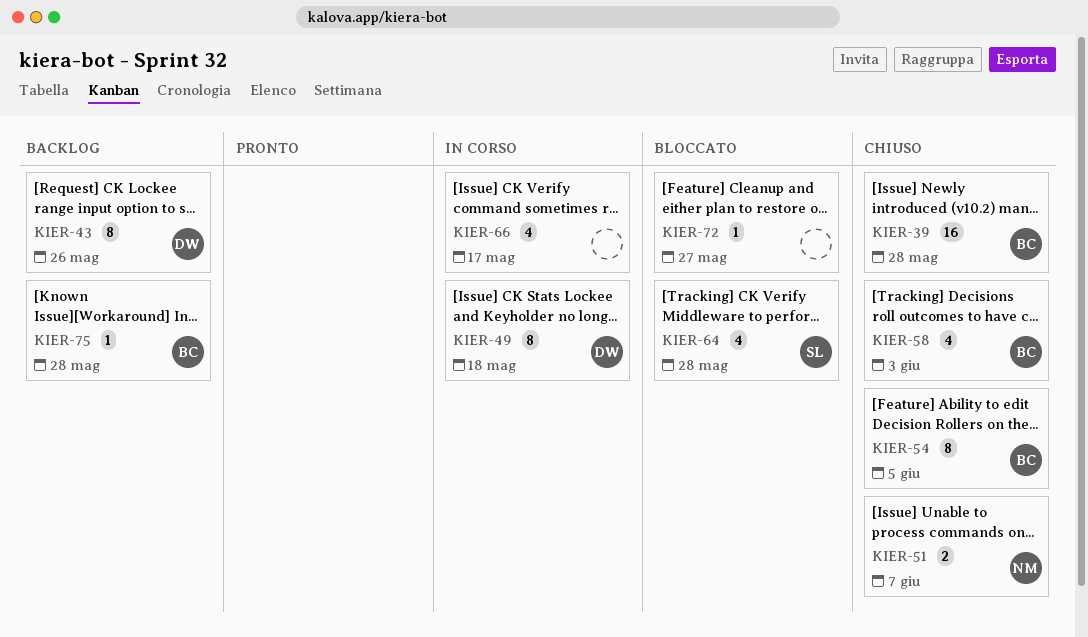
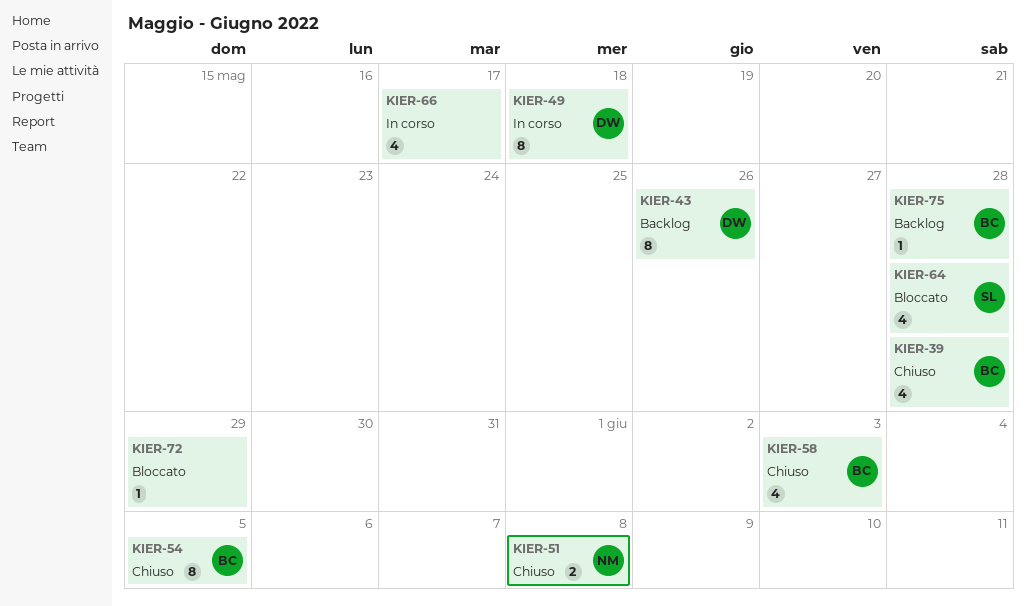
KIER-39, estimate: 16 -> 4
KIER-51, due: Jun 7 -> Jun 8
KIER-72, due: May 27 -> May 29

